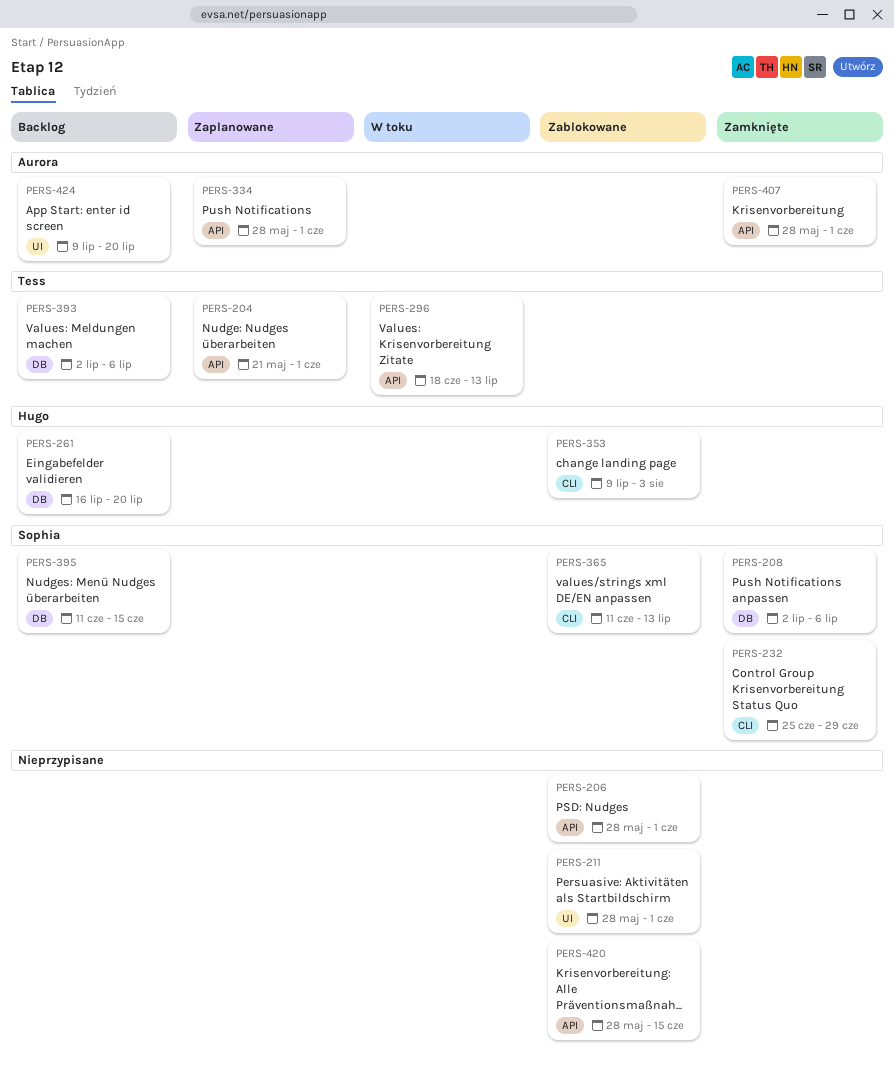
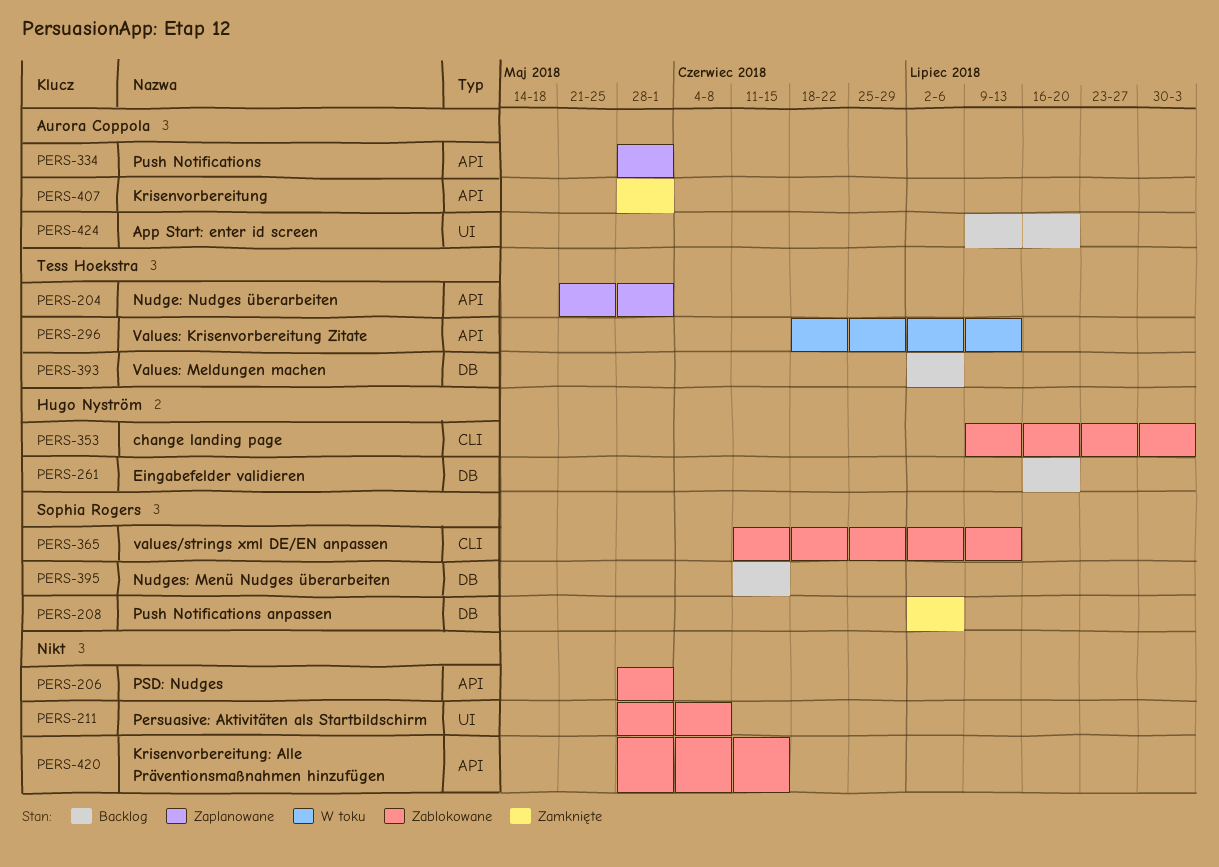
PERS-211, due: Jun 1 -> Jun 8
PERS-232: present -> none

